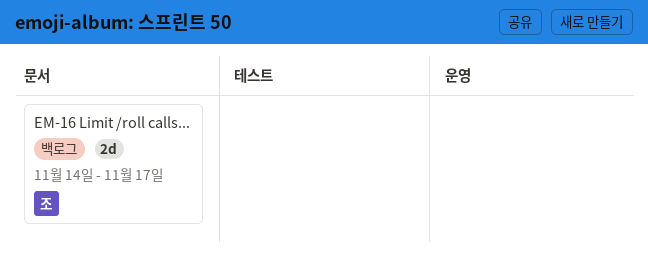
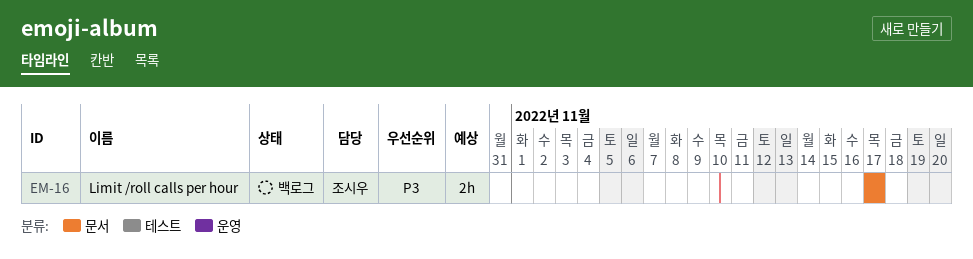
EM-16, estimate: 2d -> 2h
EM-16, start: Nov 14 -> Nov 17

